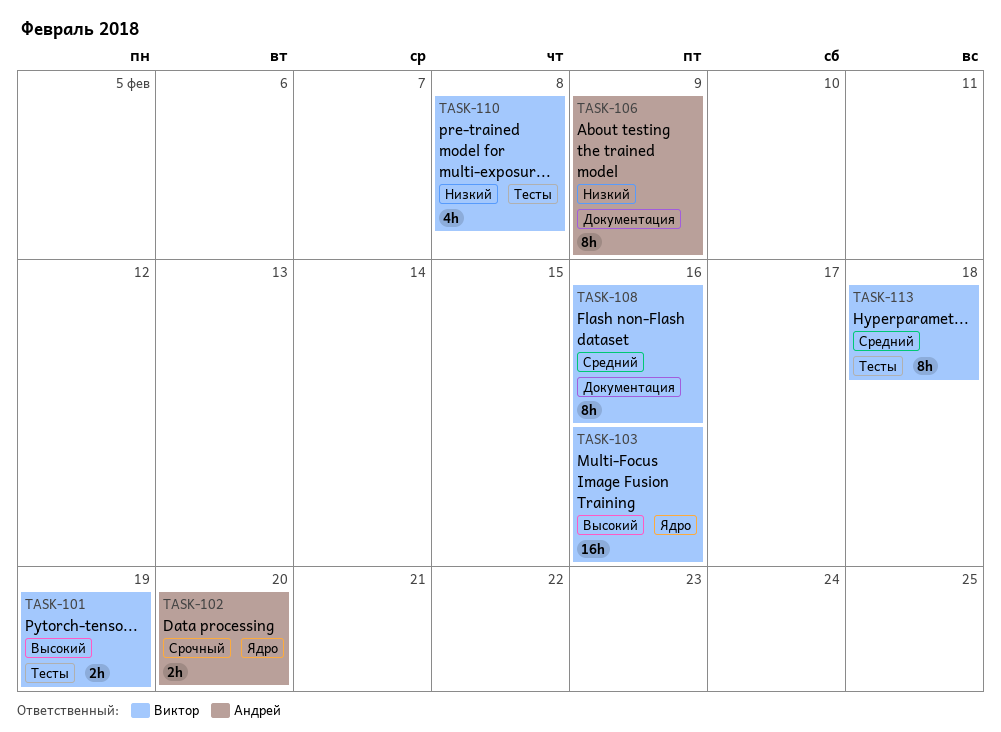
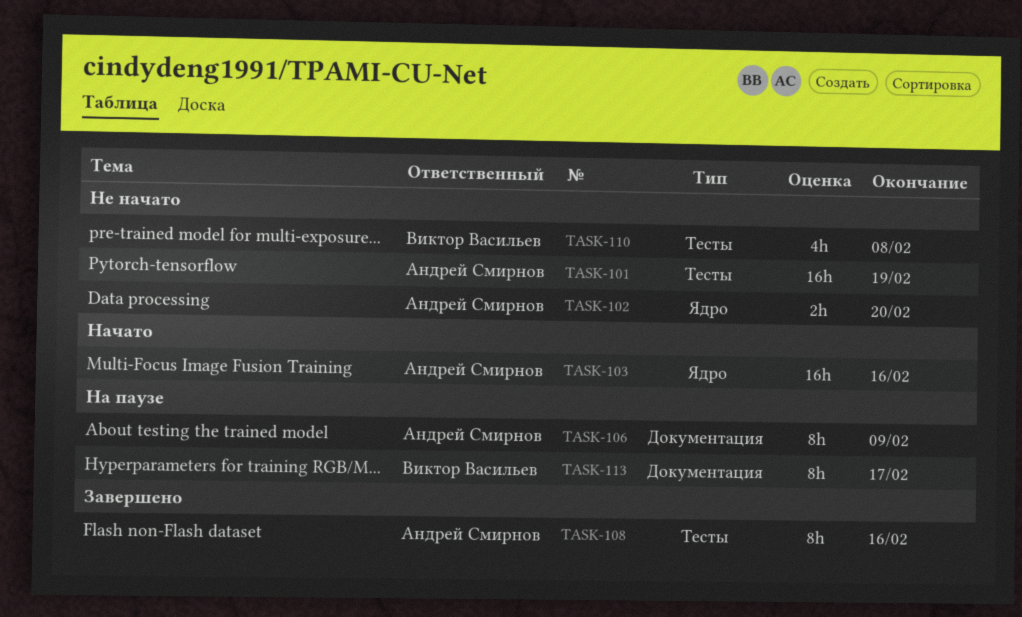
TASK-101, owner: Виктор Васильев -> Андрей Смирнов
TASK-101, estimate: 2h -> 16h
TASK-103, owner: Виктор Васильев -> Андрей Смирнов
TASK-108, owner: Виктор Васильев -> Андрей Смирнов
TASK-108, label: Документация -> Тесты
TASK-113, label: Тесты -> Документация
TASK-113, due: Feb 18 -> Feb 17

